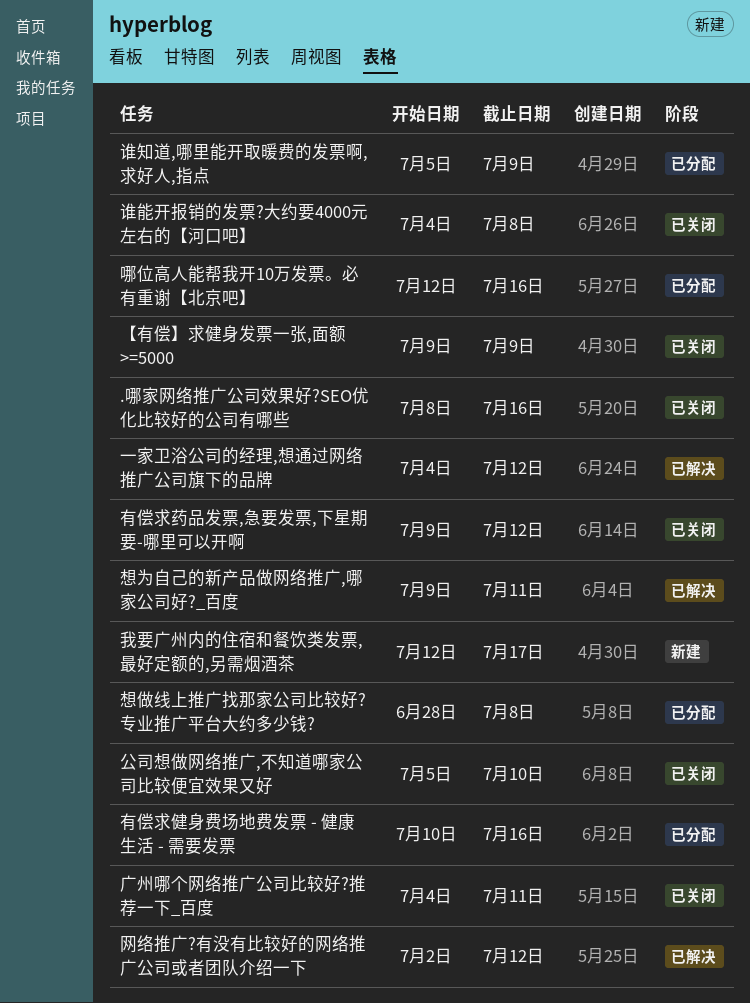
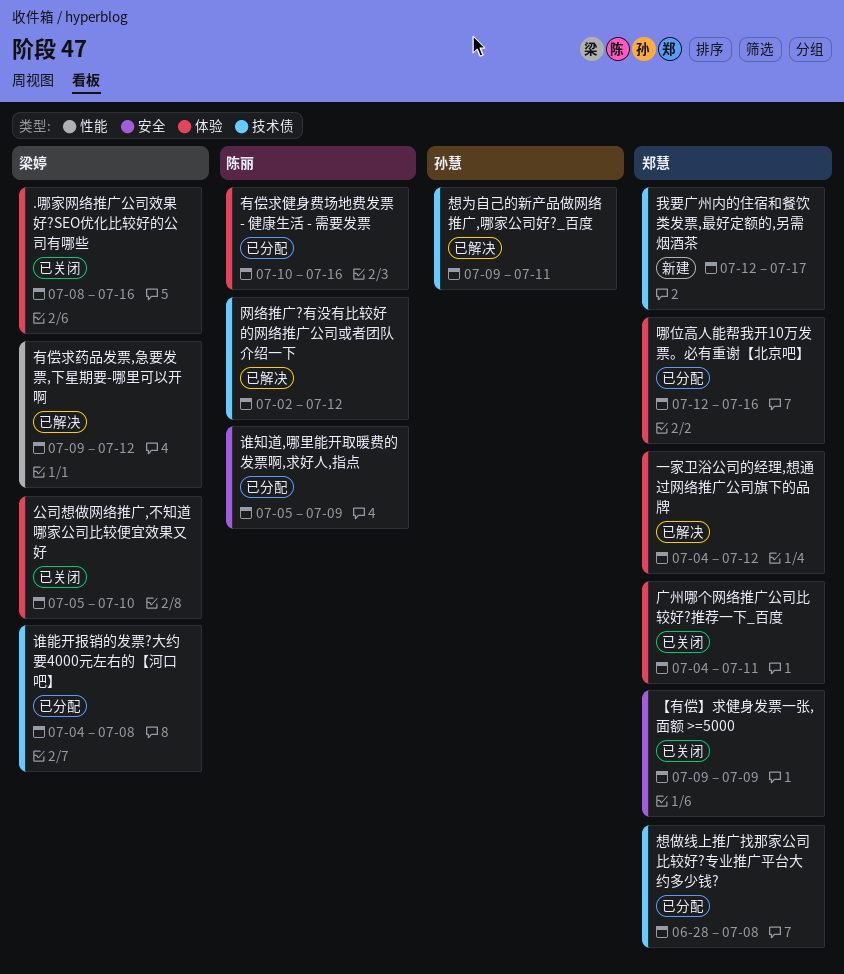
有偿求药品发票,急要发票,下星期要-哪里可以开啊, status: 已关闭 -> 已解决
谁能开报销的发票?大约要4000元左右的【河口吧】, status: 已关闭 -> 已分配

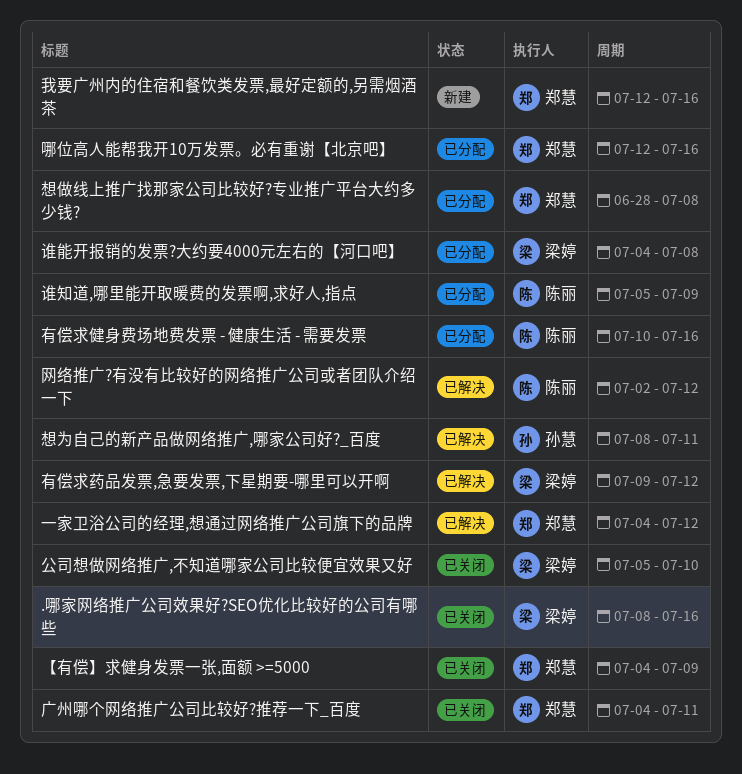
【有偿】求健身发票一张,面额 >=5000, start: Jul 9 -> Jul 4
想为自己的新产品做网络推广,哪家公司好?_百度, start: Jul 9 -> Jul 8
我要广州内的住宿和餐饮类发票,最好定额的,另需烟酒茶, due: Jul 17 -> Jul 16

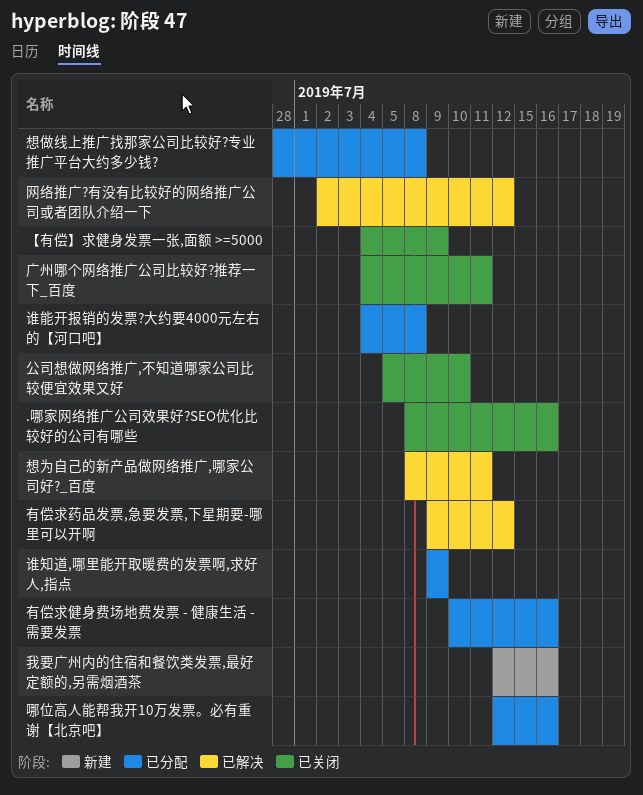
一家卫浴公司的经理,想通过网络推广公司旗下的品牌: present -> none
谁知道,哪里能开取暖费的发票啊,求好人,指点, start: Jul 5 -> Jul 9

